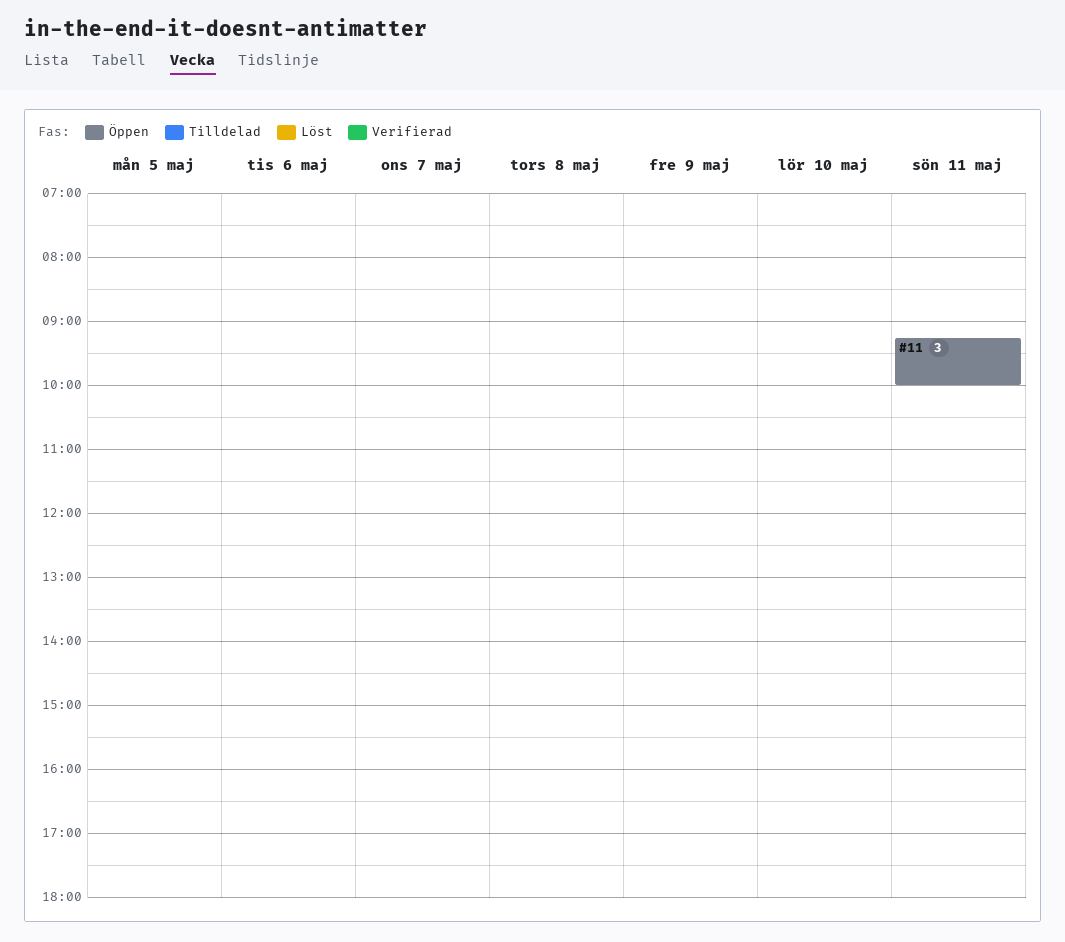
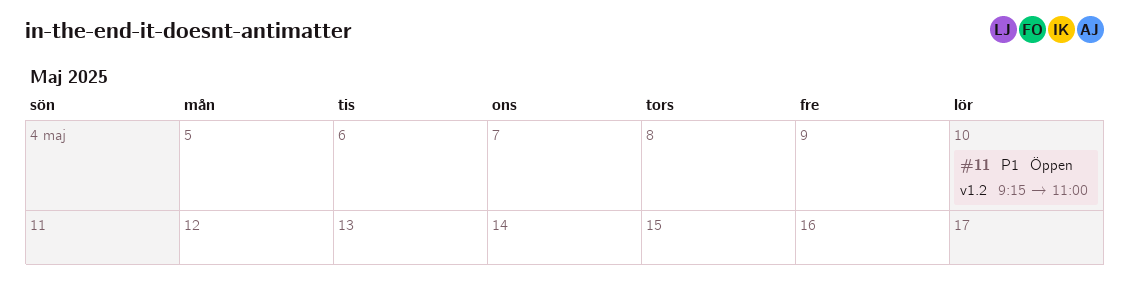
#11, day: May 11 -> May 10
#11, ends: 10:00 -> 11:00

